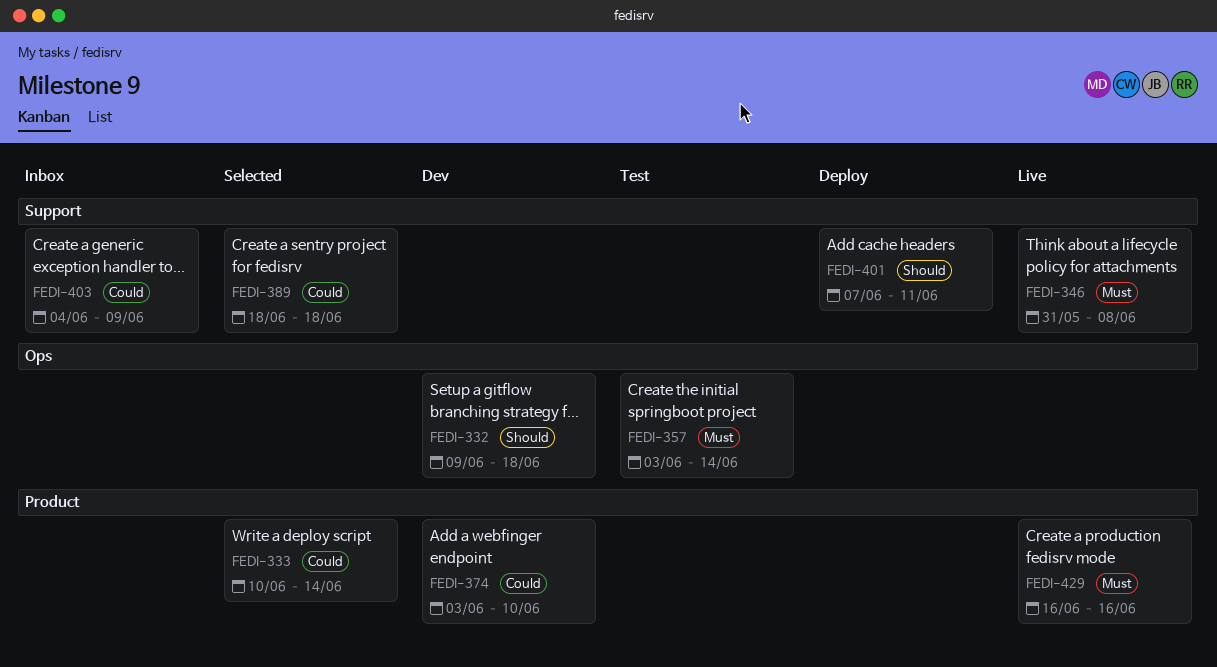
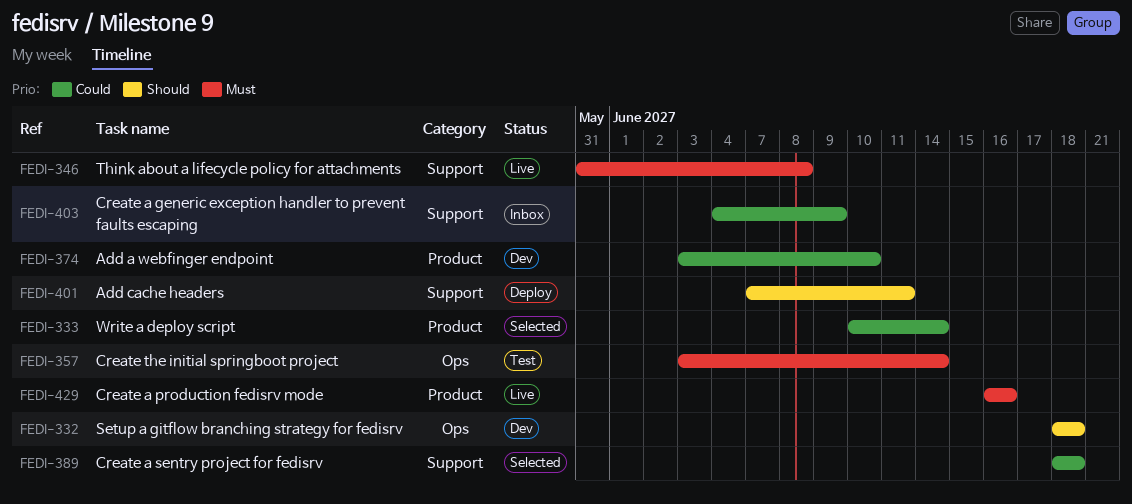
FEDI-332, start: Jun 9 -> Jun 18

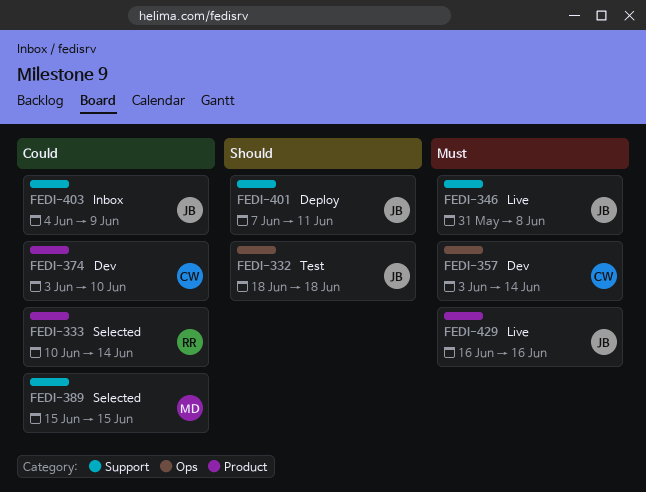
FEDI-332, status: Dev -> Test
FEDI-357, status: Test -> Dev
FEDI-389, start: Jun 18 -> Jun 15
FEDI-389, due: Jun 18 -> Jun 15

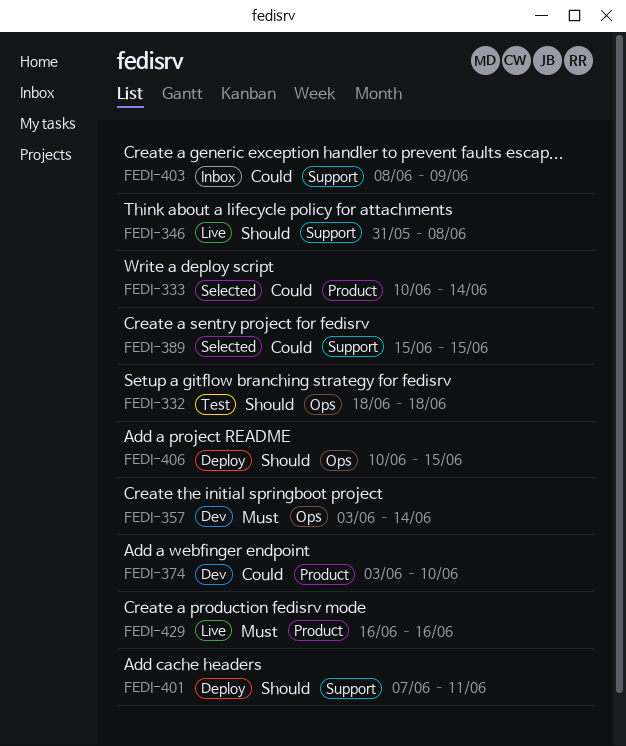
FEDI-346, priority: Must -> Should
FEDI-403, start: Jun 4 -> Jun 8
FEDI-406: none -> present

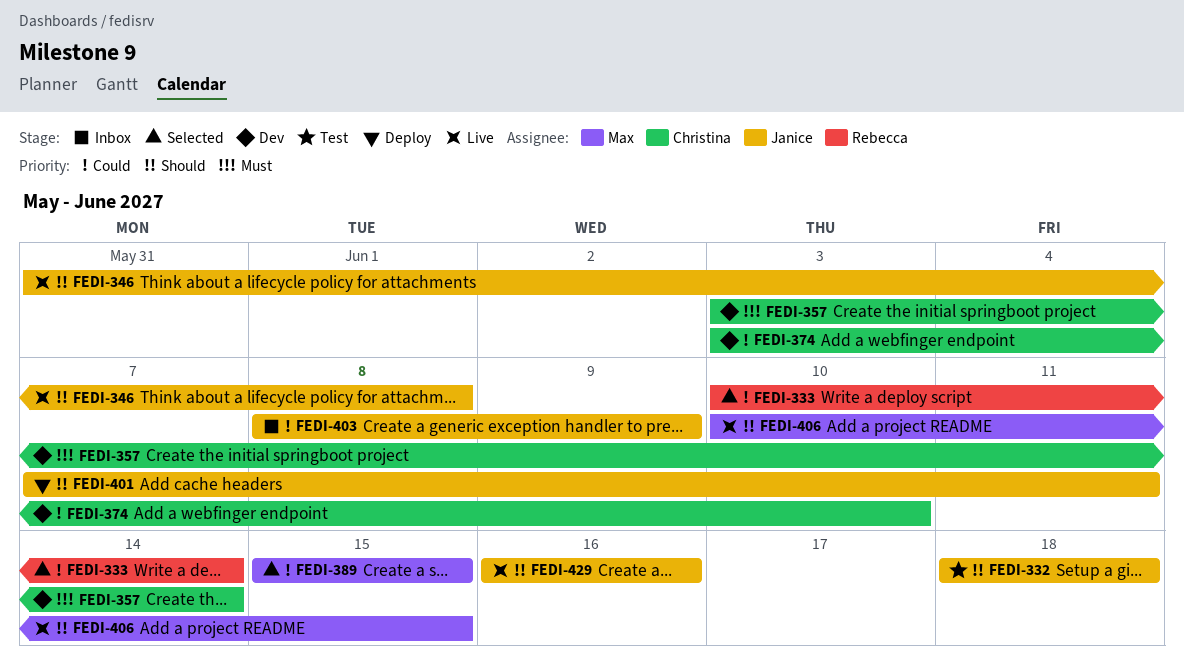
FEDI-406, status: Deploy -> Live
FEDI-429, priority: Must -> Should

